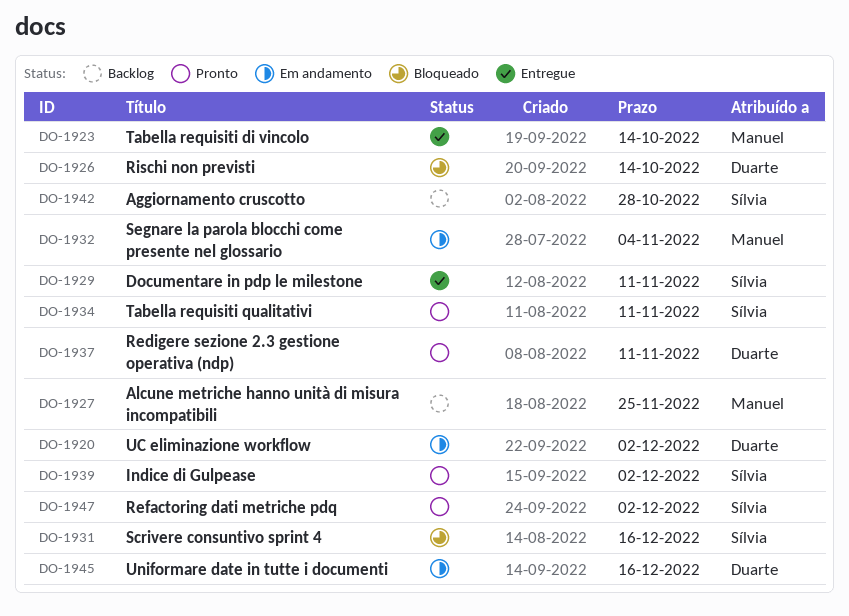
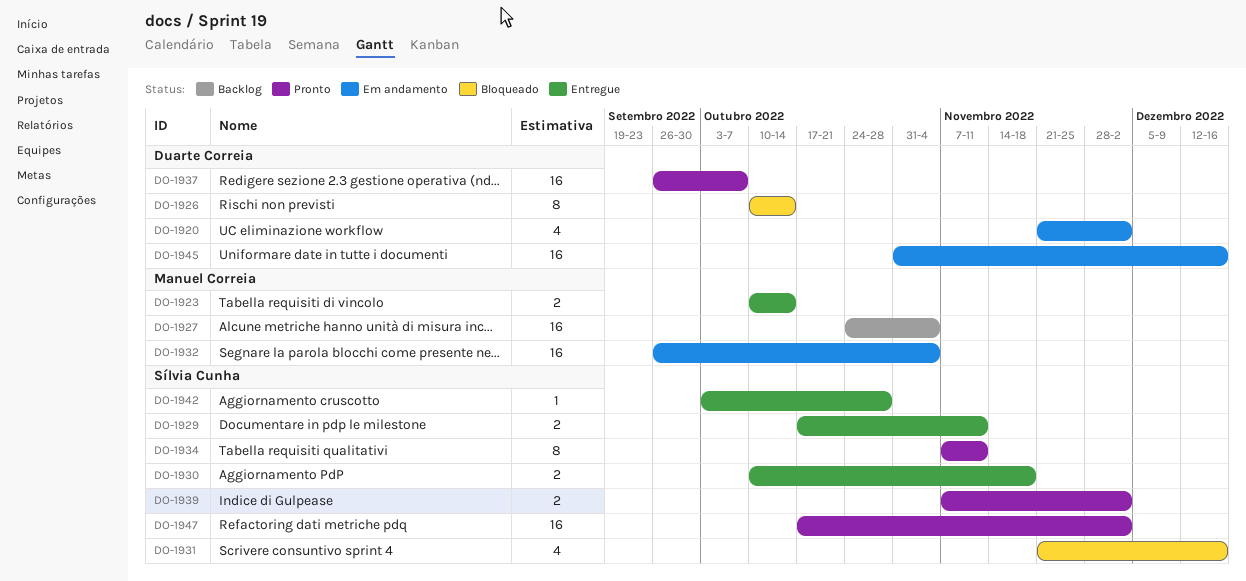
DO-1927, due: Nov 25 -> Nov 4
DO-1930: none -> present
DO-1937, due: Nov 11 -> Oct 7
DO-1942, status: Backlog -> Entregue

